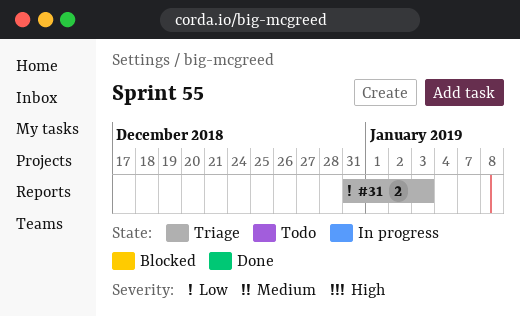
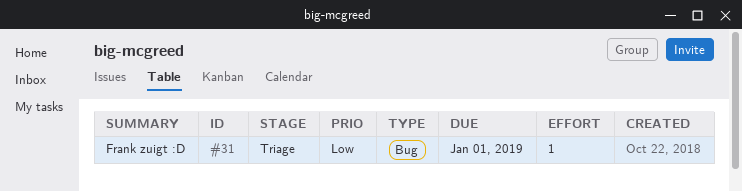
#31, estimate: 2 -> 1
#31, due: Jan 3 -> Jan 1

